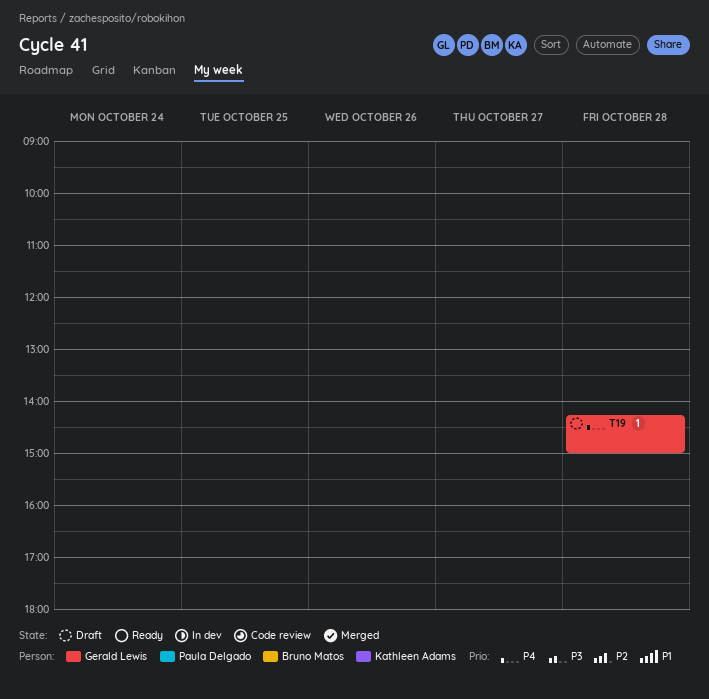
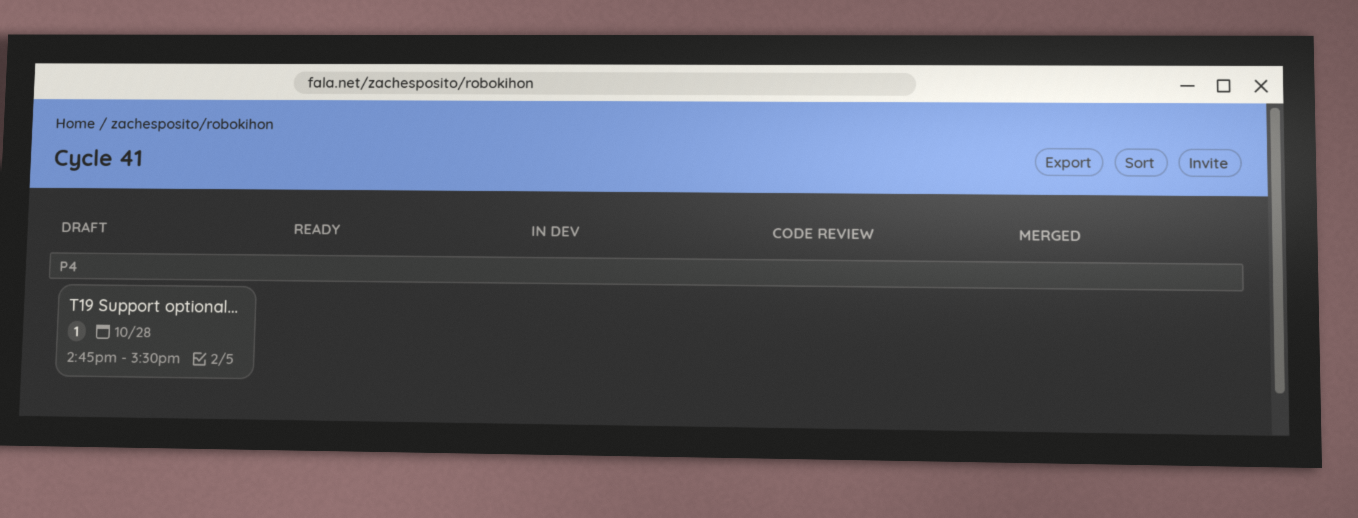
T19, begins: 14:15 -> 14:45
T19, ends: 15:00 -> 15:30

